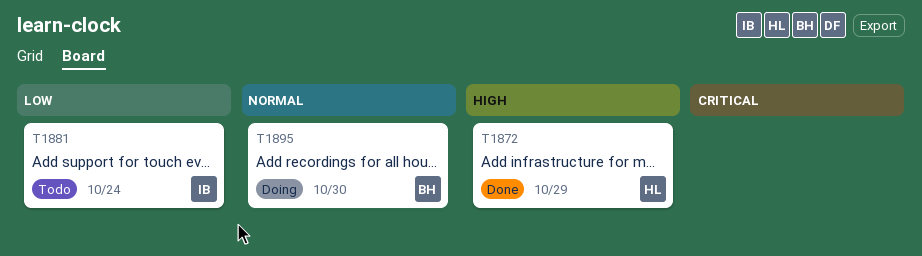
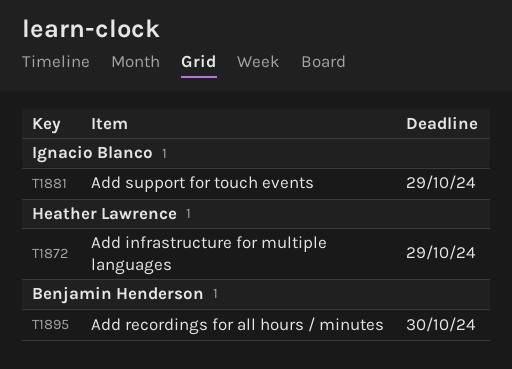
T1881, due: Oct 24 -> Oct 29

